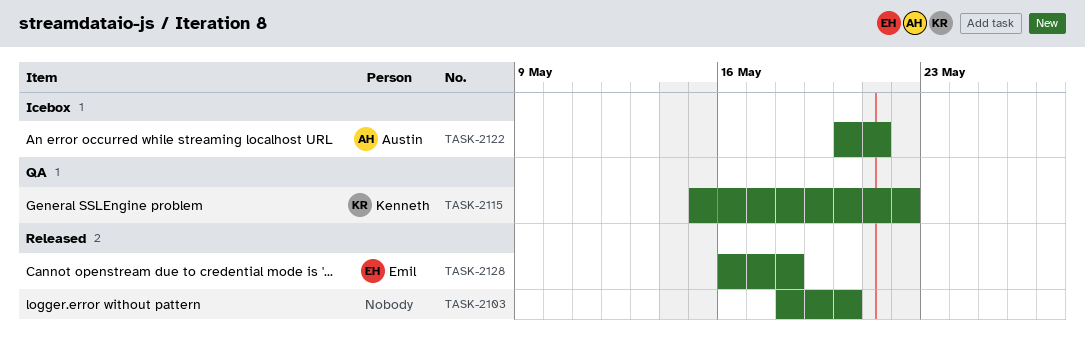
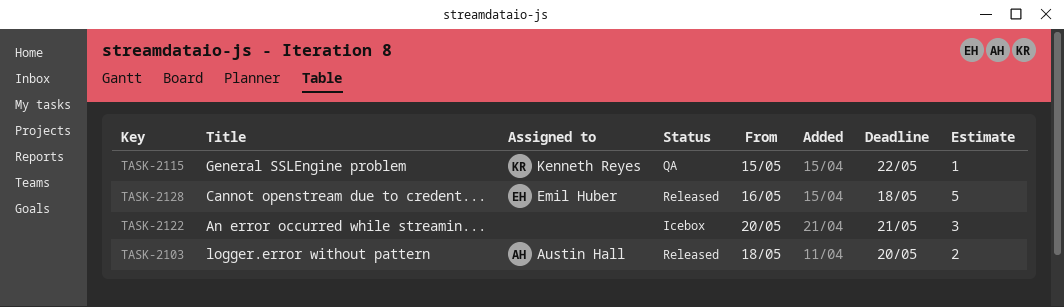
TASK-2103, owner: none -> Austin Hall
TASK-2122, owner: Austin Hall -> none

